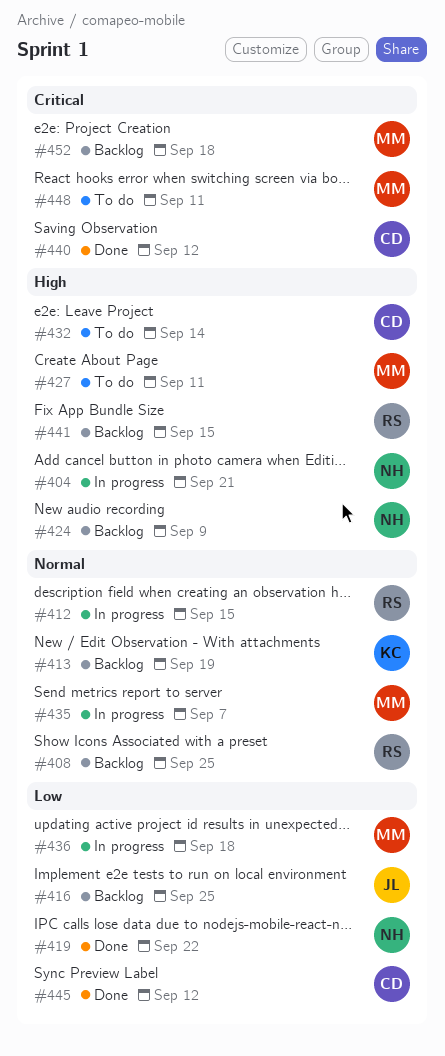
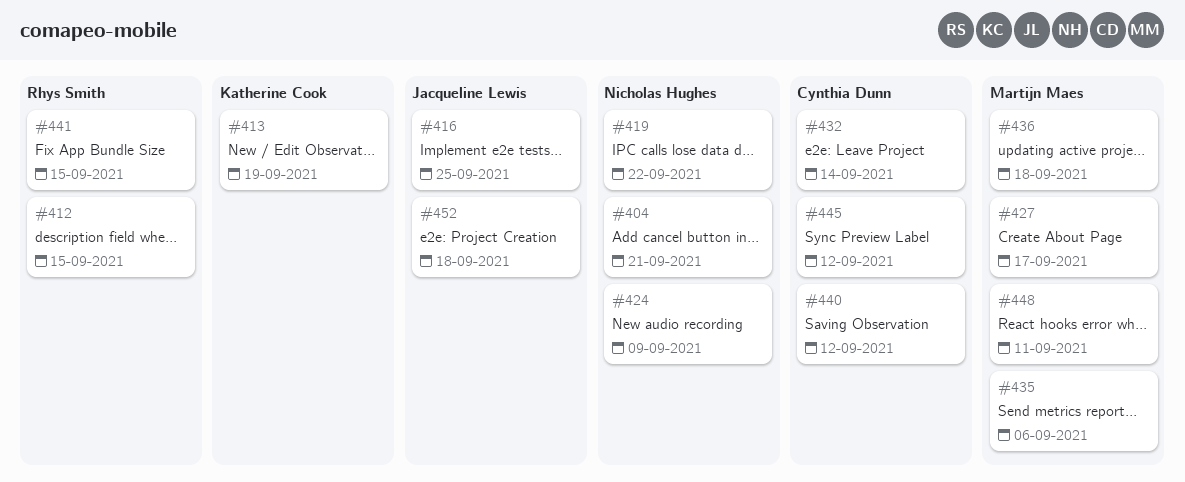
#408: present -> none
#427, due: Sep 11 -> Sep 17
#435, due: Sep 7 -> Sep 6
#452, owner: Martijn Maes -> Jacqueline Lewis

